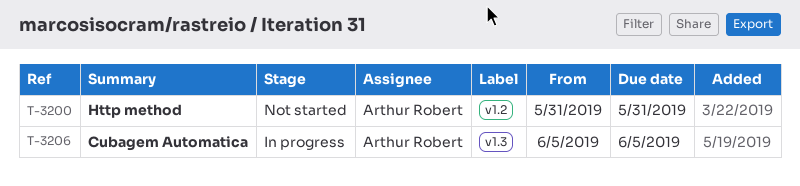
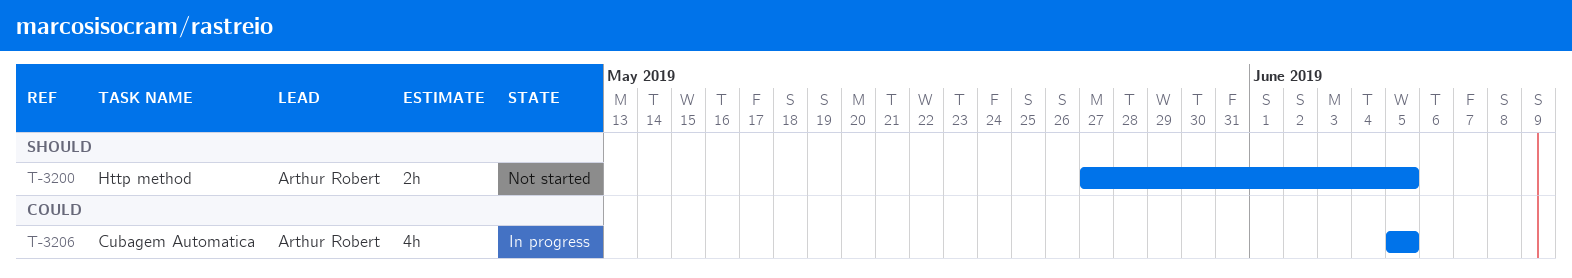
T-3200, start: May 31 -> May 27
T-3200, due: May 31 -> Jun 5

